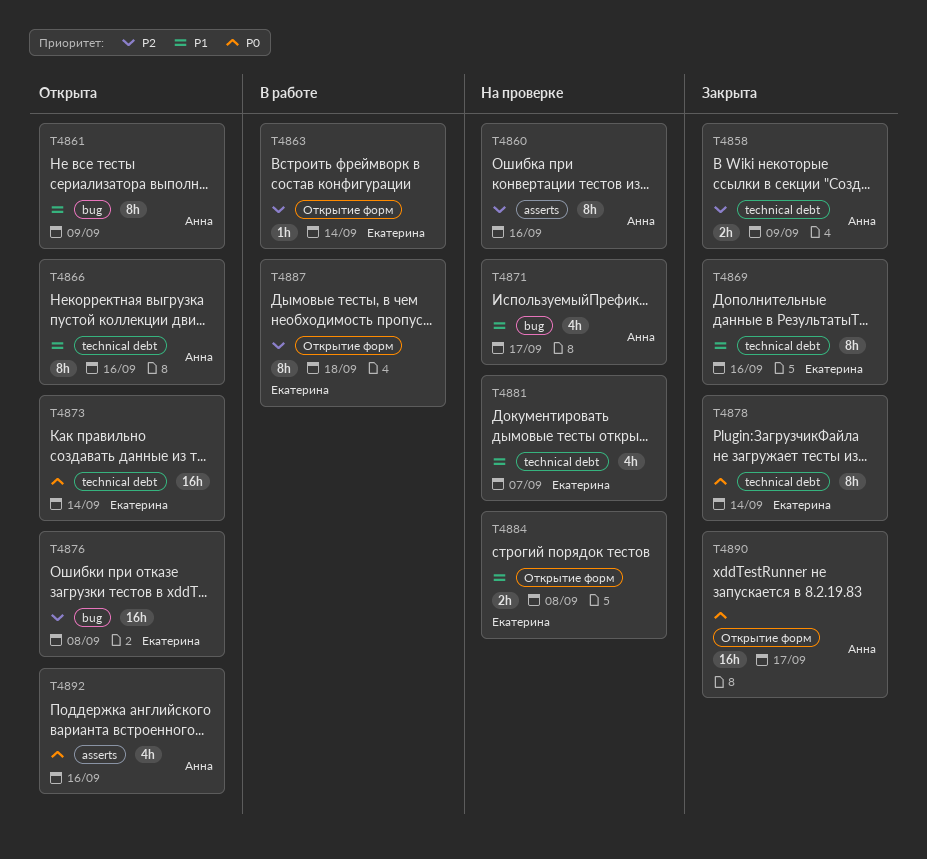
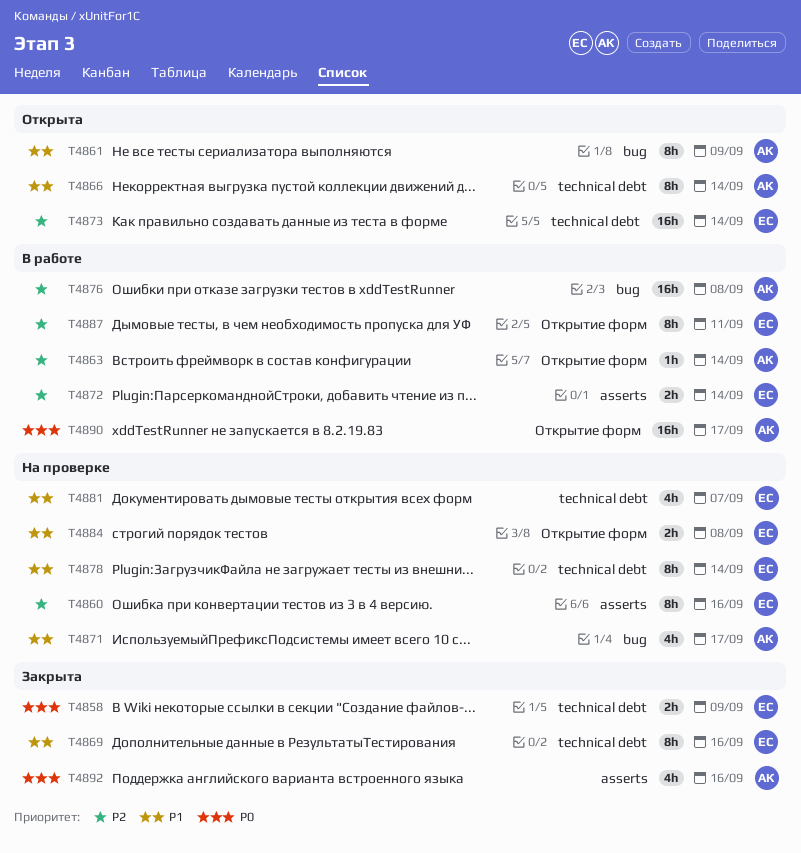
T4858, owner: Анна -> Екатерина
T4858, priority: P2 -> P0
T4860, owner: Анна -> Екатерина
T4863, owner: Екатерина -> Анна
T4866, due: Sep 16 -> Sep 14
T4872: none -> present
T4873, priority: P0 -> P2
T4876, status: Открыта -> В работе
T4876, owner: Екатерина -> Анна
T4878, status: Закрыта -> На проверке
T4878, priority: P0 -> P1
T4887, due: Sep 18 -> Sep 11
T4890, status: Закрыта -> В работе
T4892, status: Открыта -> Закрыта

